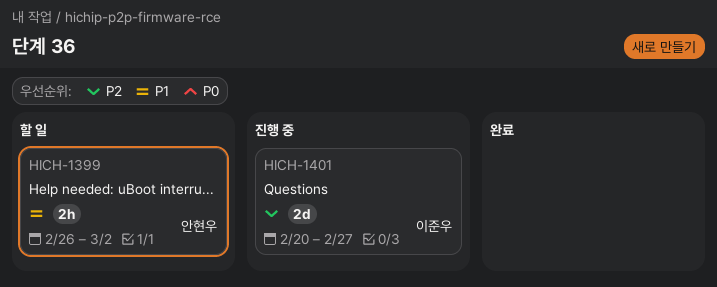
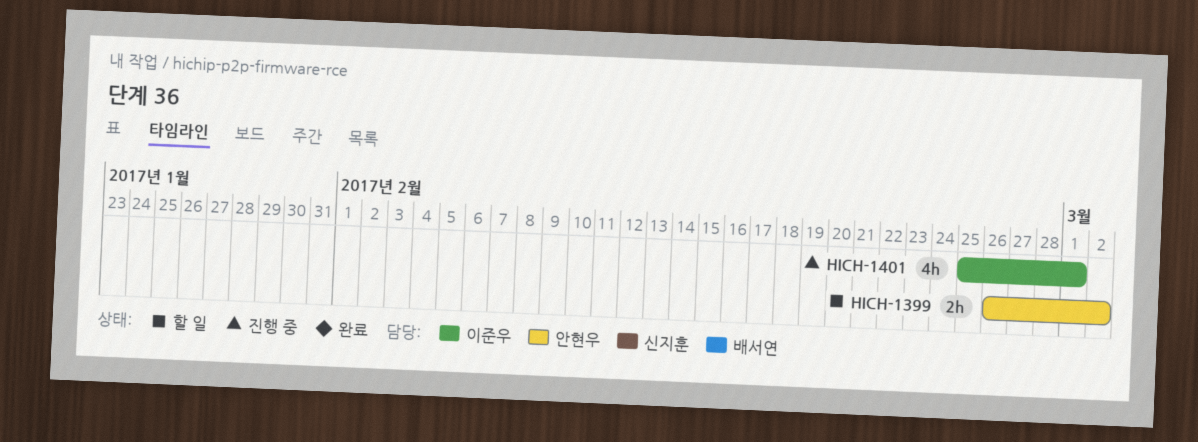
HICH-1401, estimate: 2d -> 4h
HICH-1401, start: Feb 20 -> Feb 25
HICH-1401, due: Feb 27 -> Mar 1

